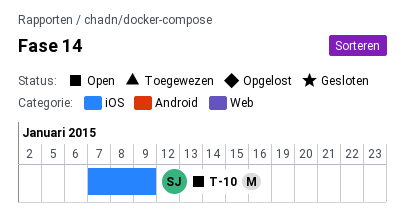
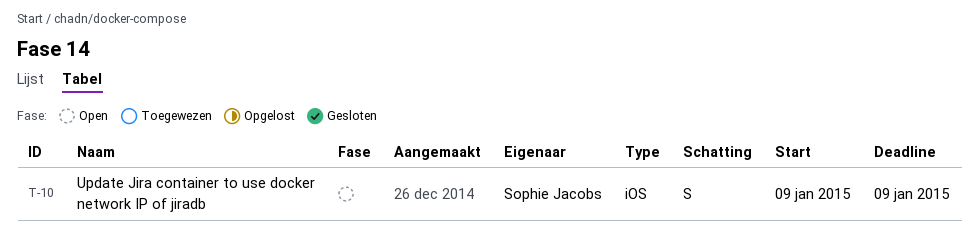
T-10, estimate: M -> S
T-10, start: Jan 7 -> Jan 9

